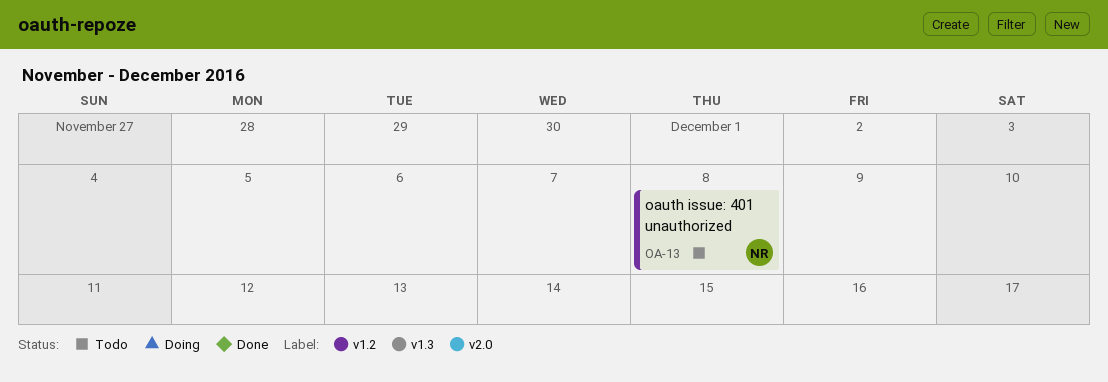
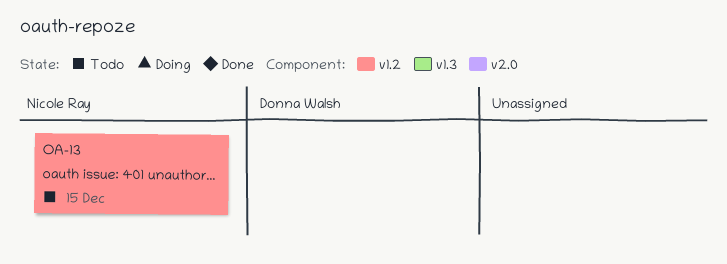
OA-13, due: Dec 8 -> Dec 15

